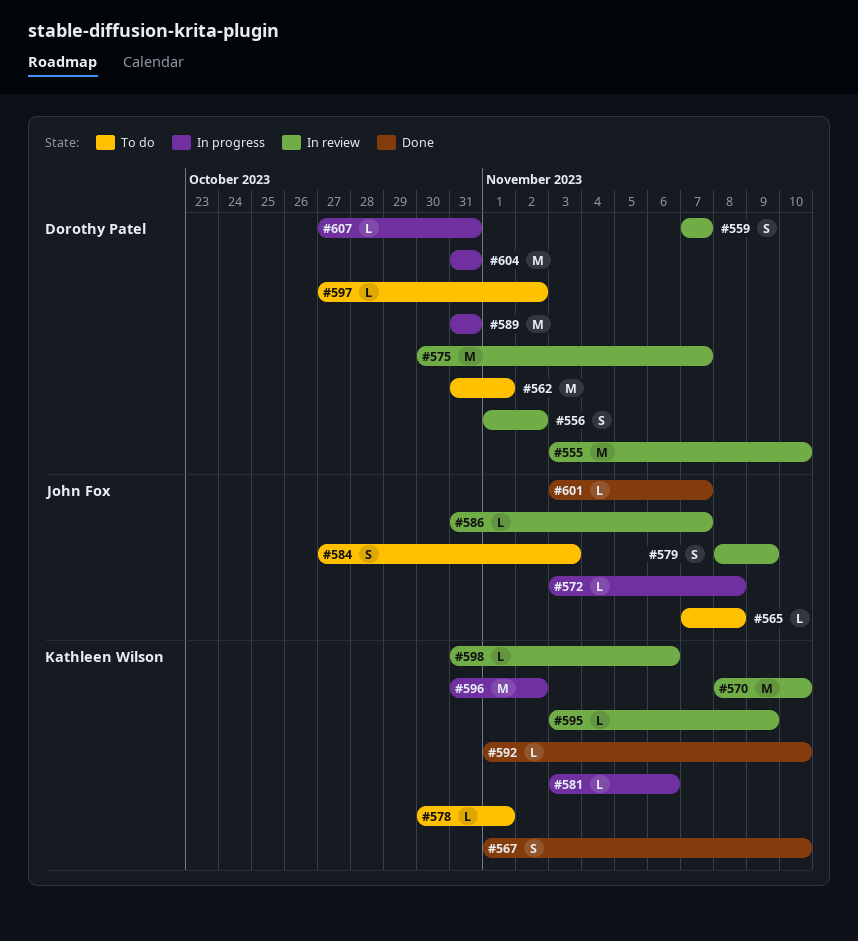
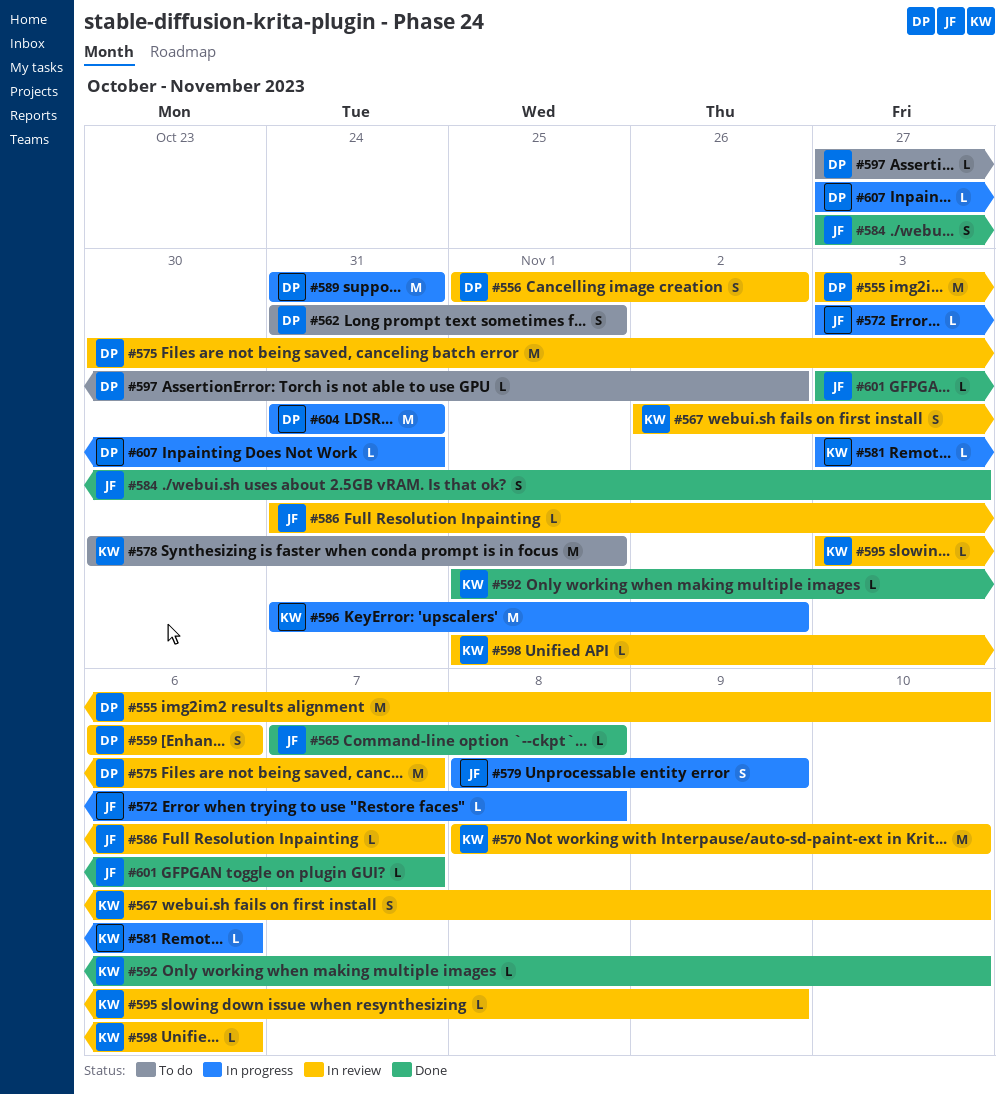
#559, start: Nov 7 -> Nov 6
#559, due: Nov 7 -> Nov 6
#562, estimate: M -> S
#565, status: To do -> Done
#567, status: Done -> In review
#567, start: Nov 1 -> Nov 2
#578, estimate: L -> M
#579, status: In review -> In progress
#584, status: To do -> Done
#598, start: Oct 31 -> Nov 1

